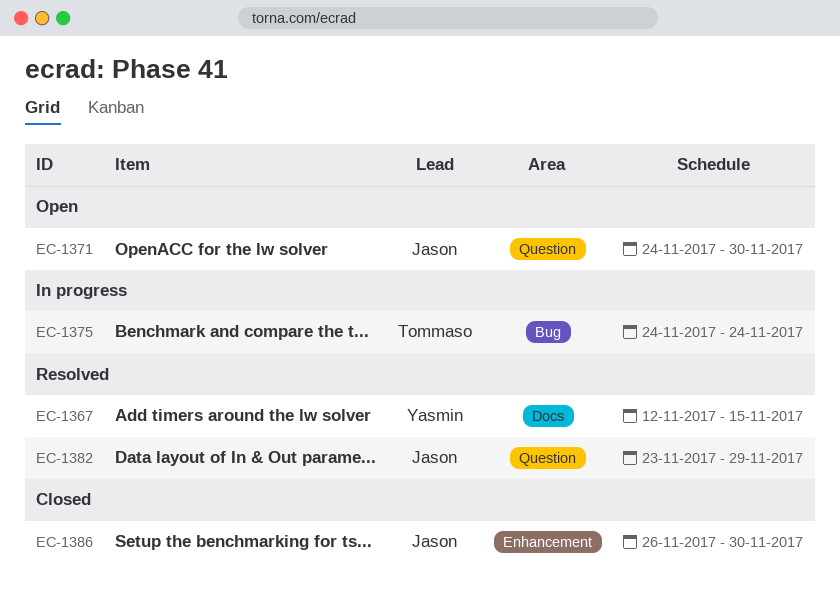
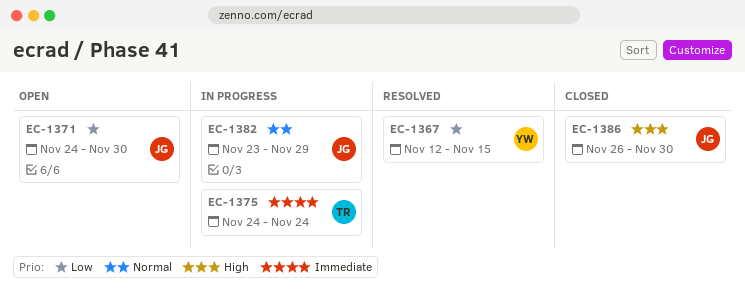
EC-1382, status: Resolved -> In progress

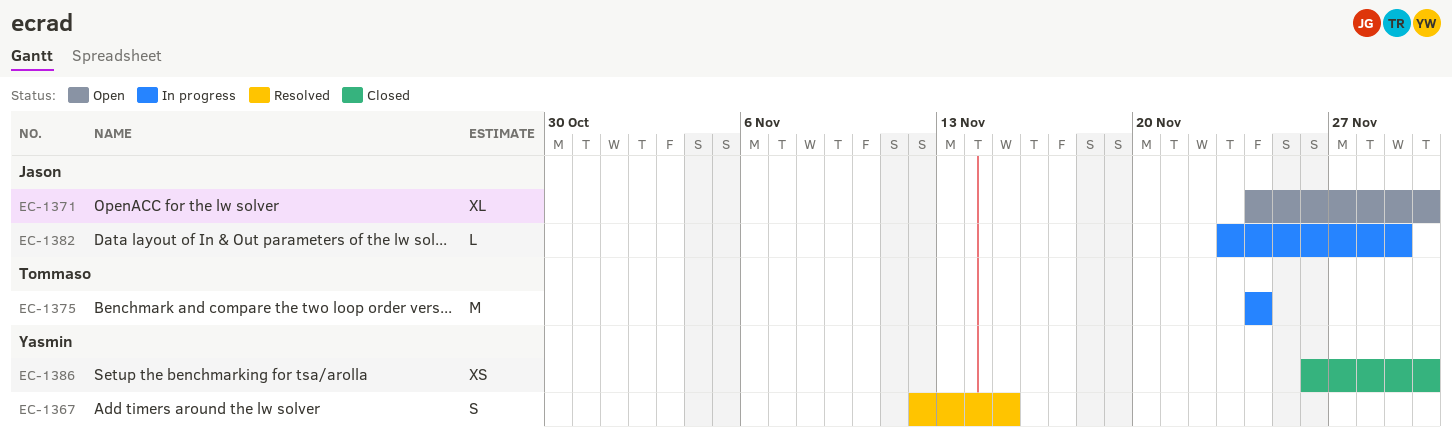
EC-1386, owner: Jason -> Yasmin

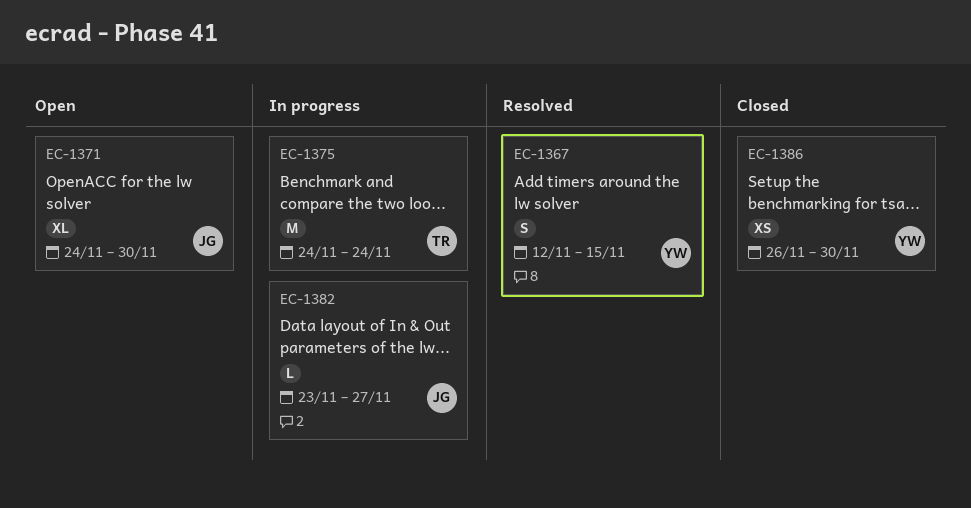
EC-1382, due: Nov 29 -> Nov 27

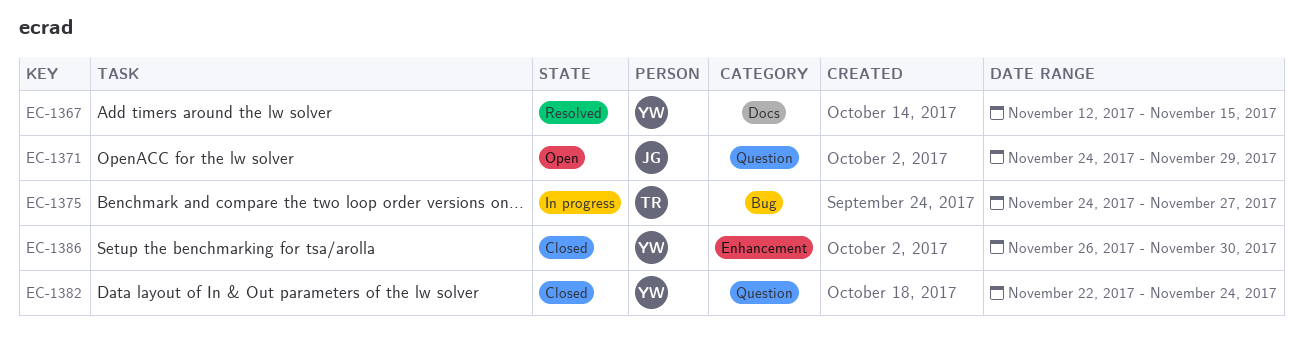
EC-1371, due: Nov 30 -> Nov 29
EC-1375, due: Nov 24 -> Nov 27
EC-1382, status: In progress -> Closed
EC-1382, owner: JG -> YW
EC-1382, start: Nov 23 -> Nov 22
EC-1382, due: Nov 27 -> Nov 24

